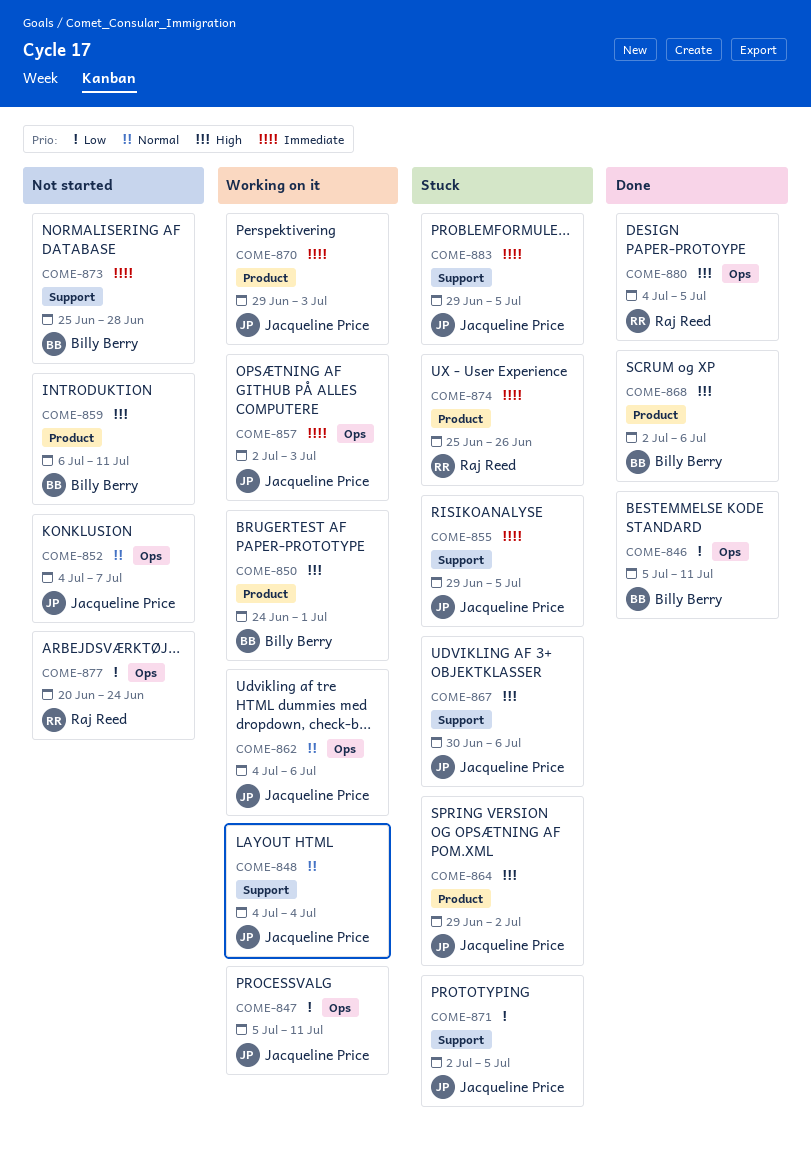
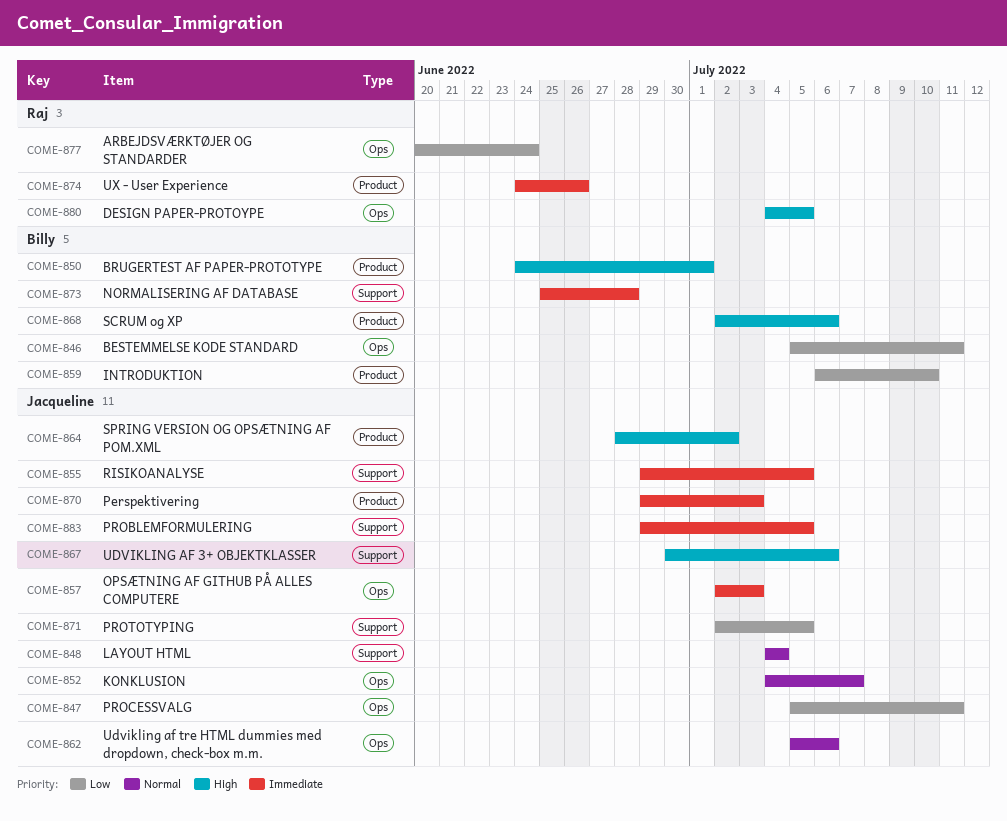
COME-859, priority: High -> Low
COME-859, due: Jul 11 -> Jul 10
COME-862, start: Jul 4 -> Jul 5
COME-864, start: Jun 29 -> Jun 28
COME-874, start: Jun 25 -> Jun 24

